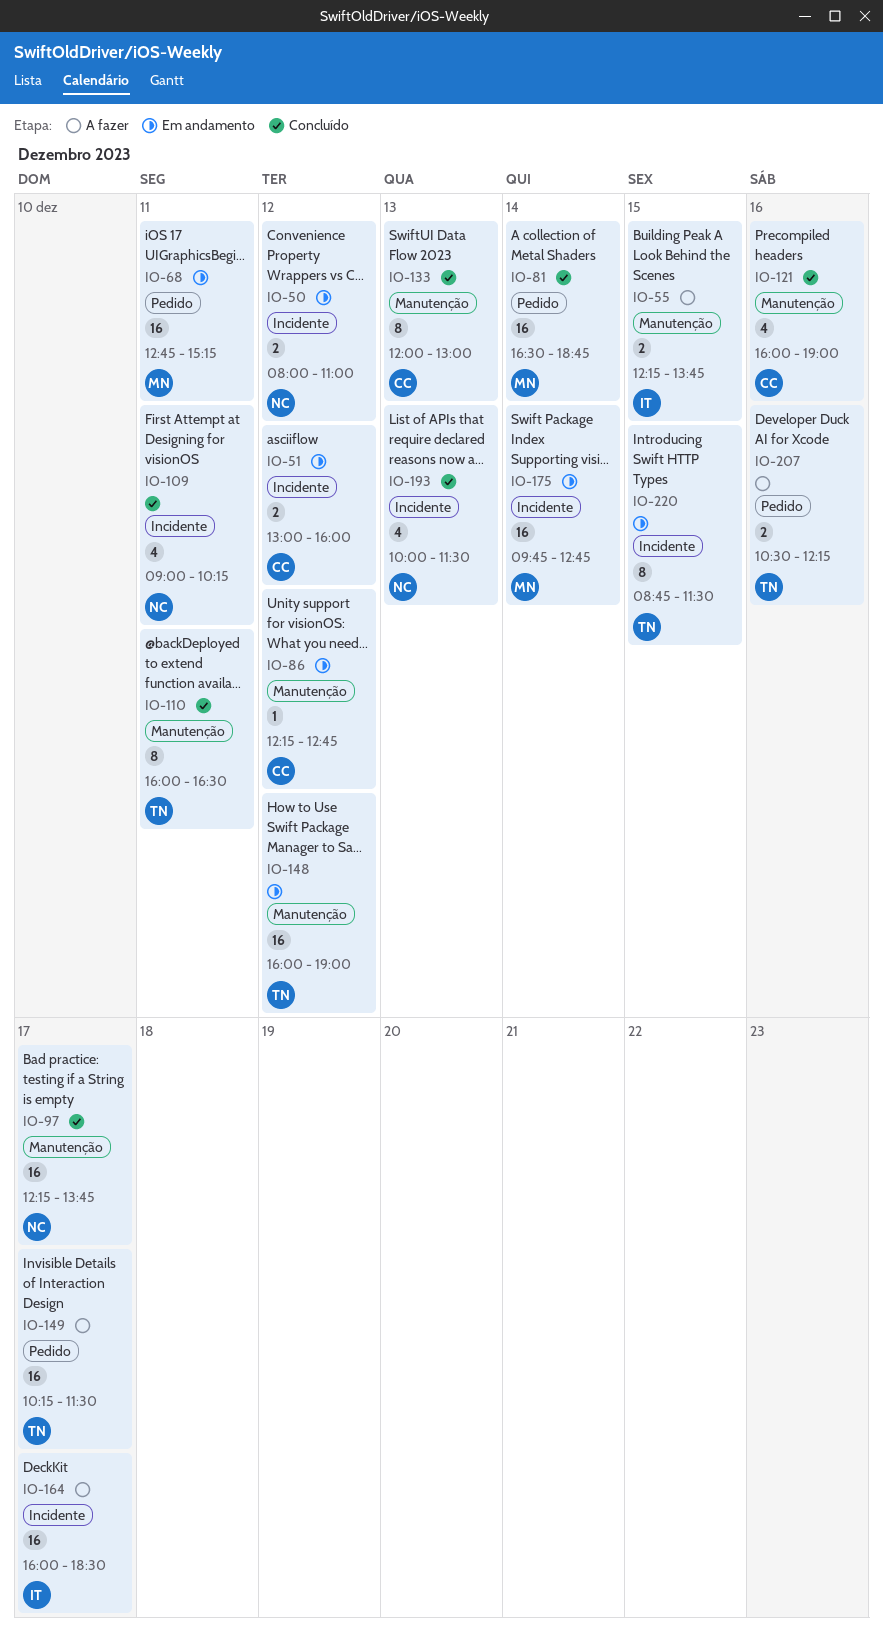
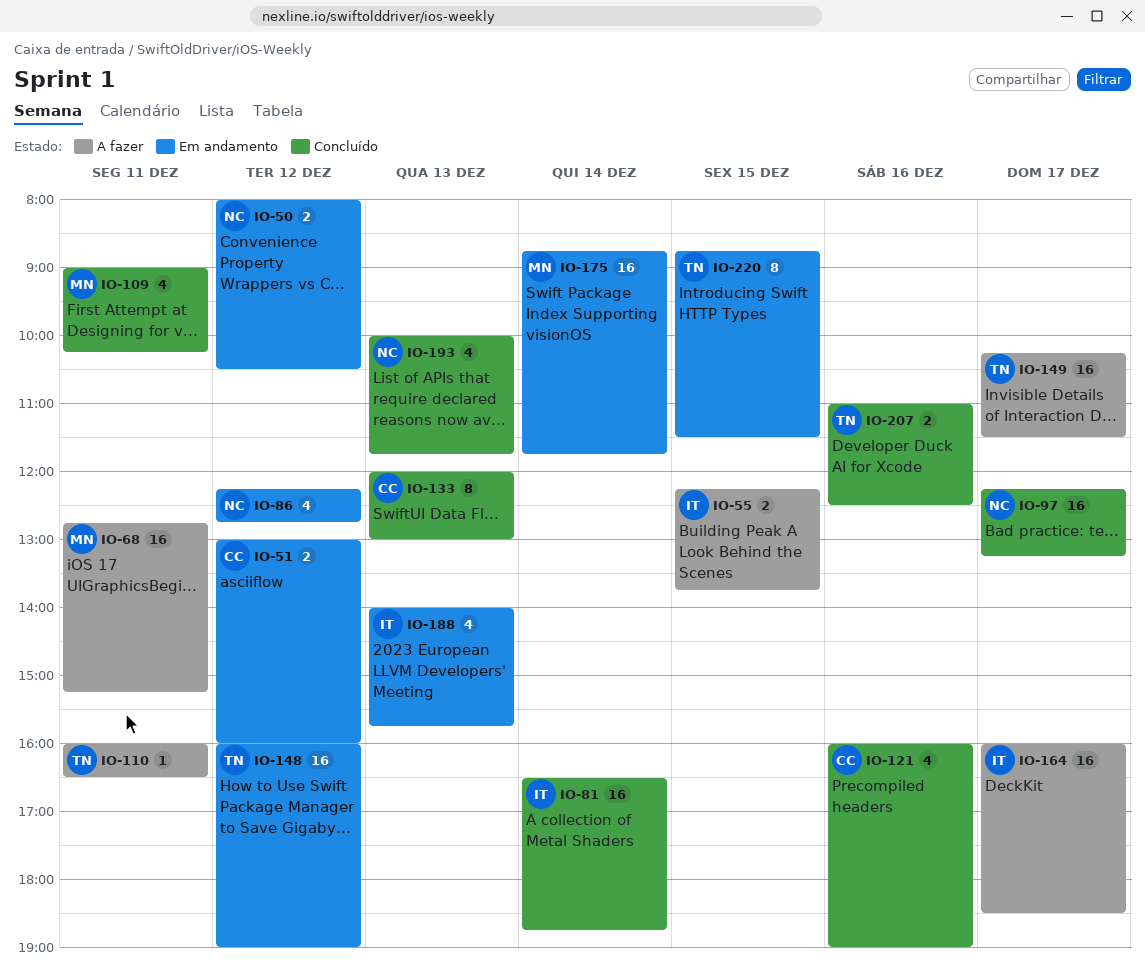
IO-50, ends: 11:00 -> 10:30
IO-68, status: Em andamento -> A fazer
IO-81, owner: MN -> IT
IO-86, owner: CC -> NC
IO-86, estimate: 1 -> 4
IO-97, ends: 13:45 -> 13:15
IO-109, owner: NC -> MN
IO-110, status: Concluído -> A fazer
IO-110, estimate: 8 -> 1
IO-175, begins: 09:45 -> 08:45
IO-175, ends: 12:45 -> 11:45
IO-188: none -> present
IO-193, ends: 11:30 -> 11:45
IO-207, status: A fazer -> Concluído
IO-207, begins: 10:30 -> 11:00
IO-207, ends: 12:15 -> 12:30

